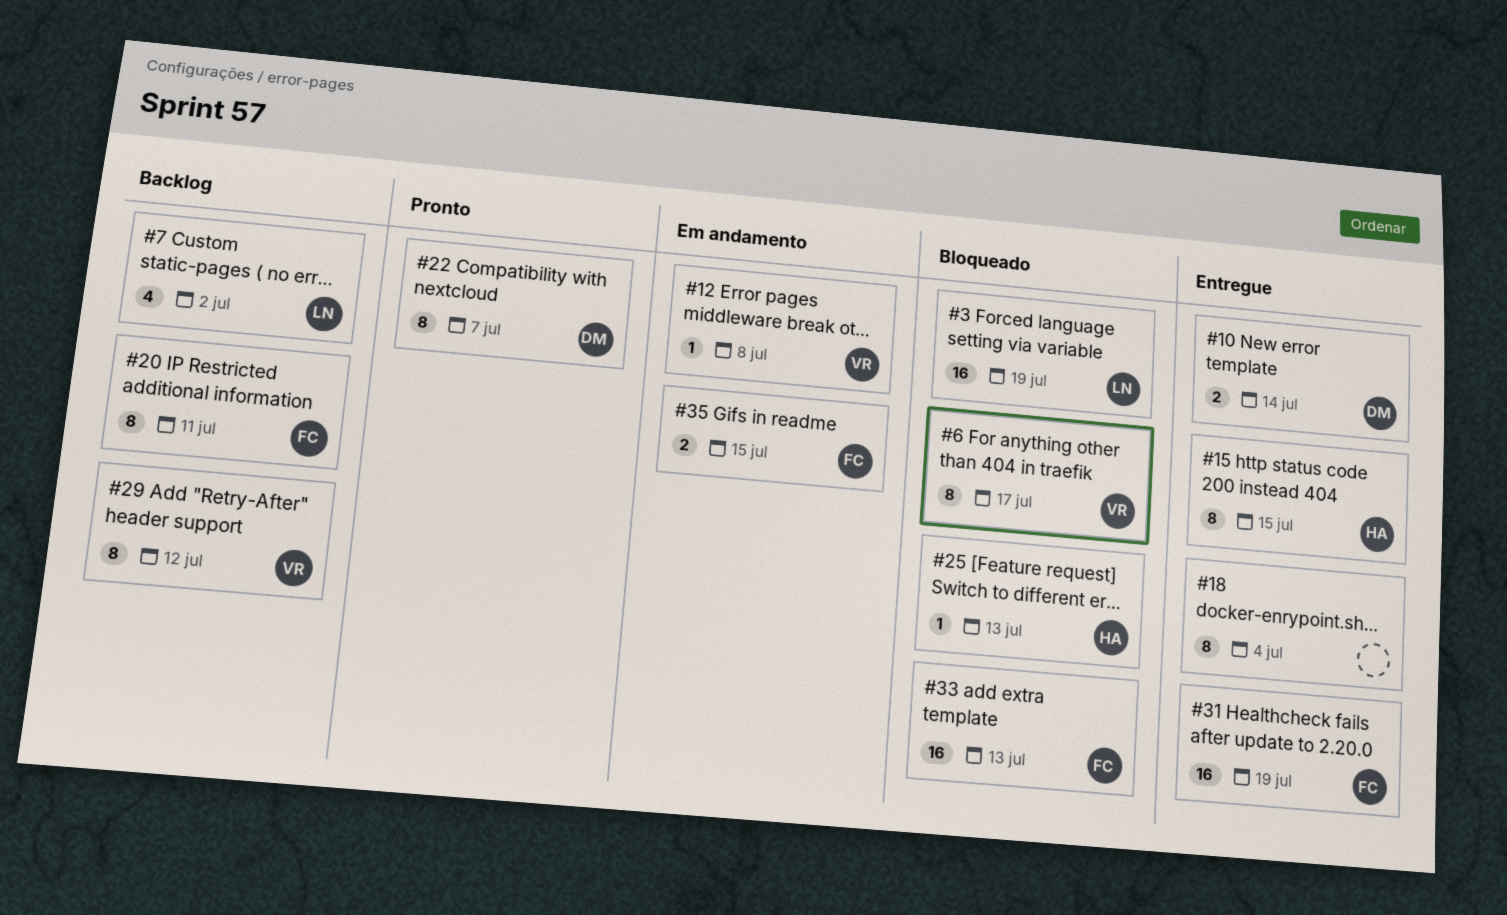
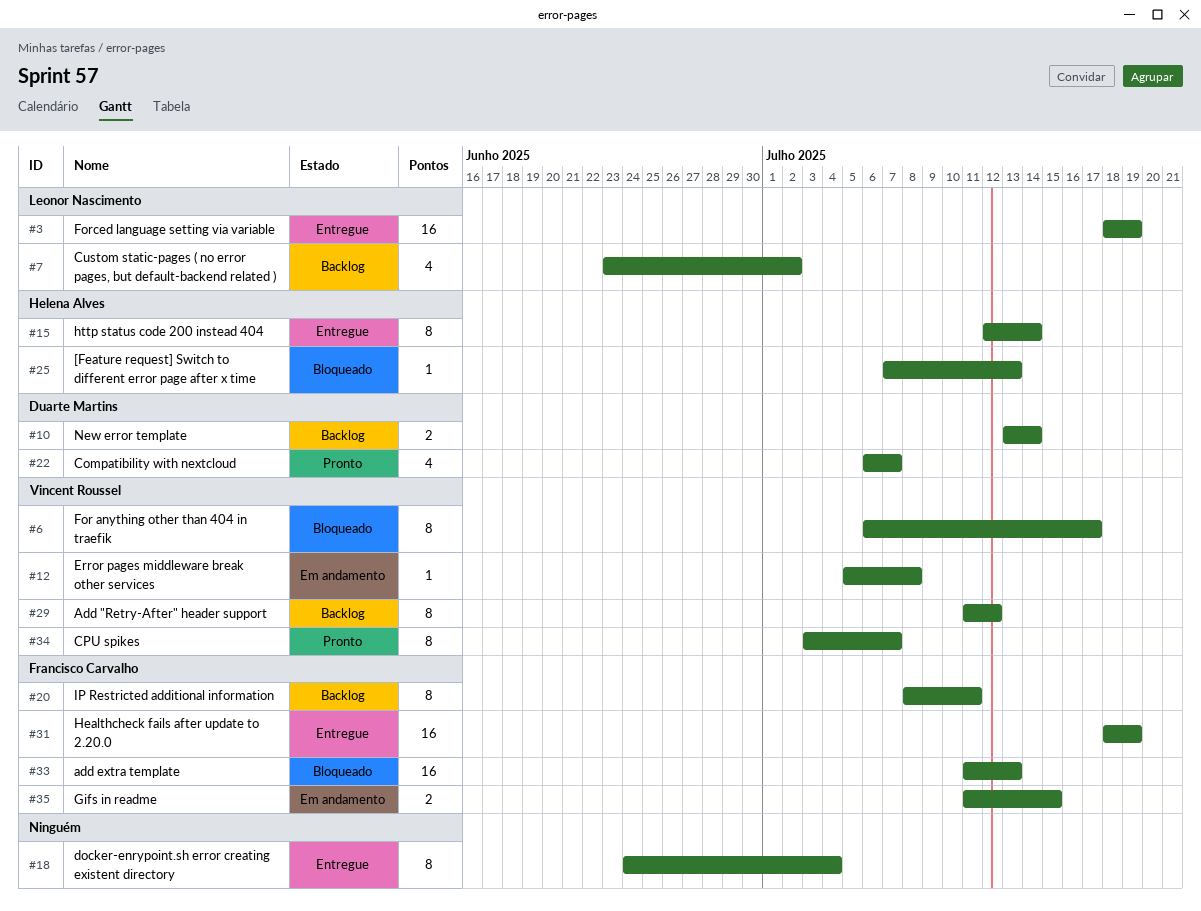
#3, status: Bloqueado -> Entregue
#10, status: Entregue -> Backlog
#15, due: Jul 15 -> Jul 14
#22, estimate: 8 -> 4
#34: none -> present

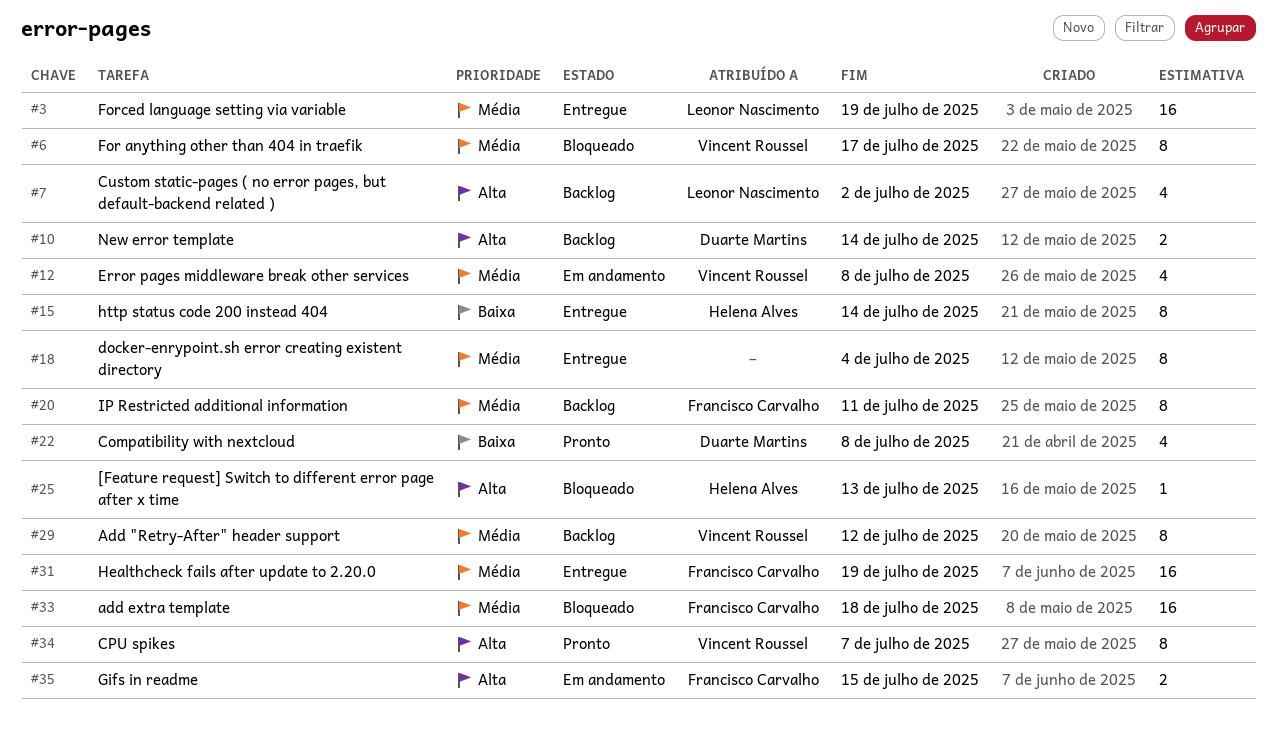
#12, estimate: 1 -> 4
#22, due: Jul 7 -> Jul 8
#33, due: Jul 13 -> Jul 18

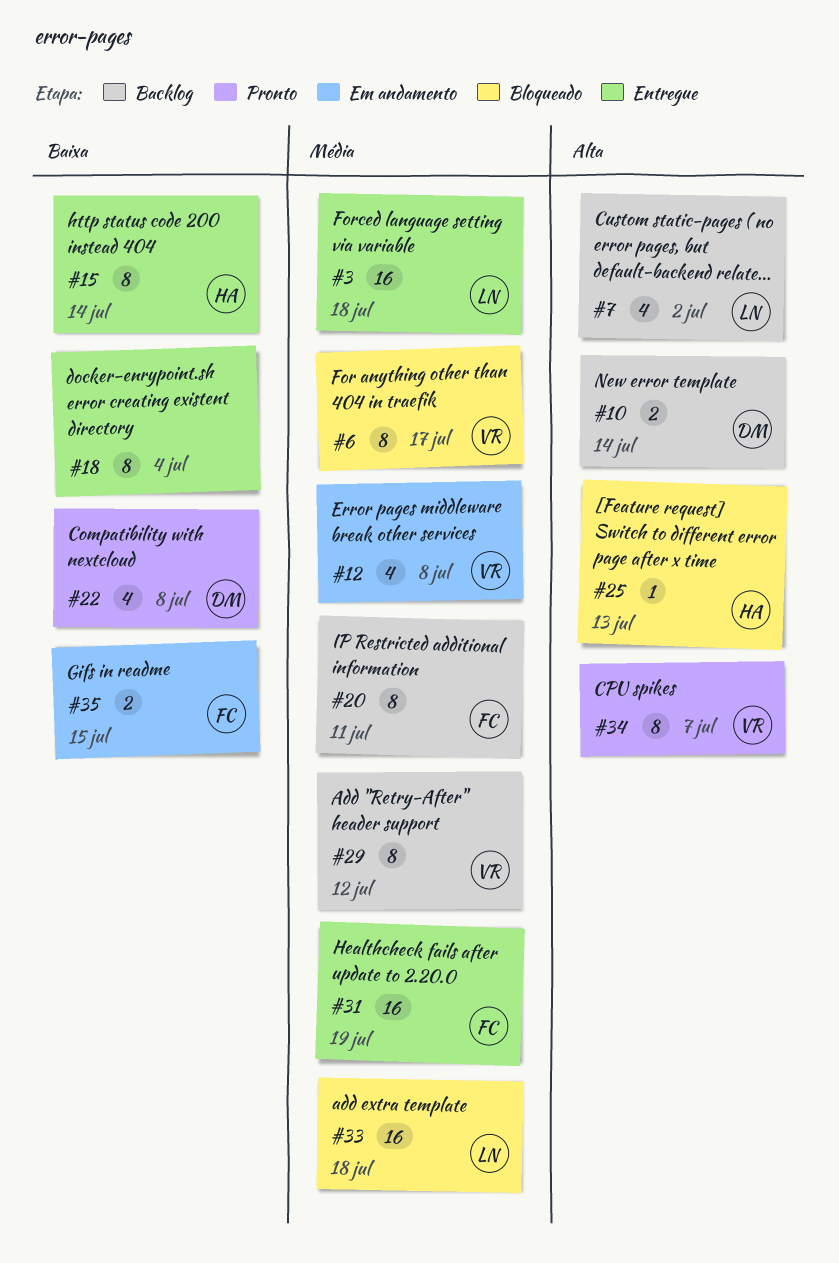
#3, due: Jul 19 -> Jul 18
#18, priority: Média -> Baixa
#33, owner: Francisco Carvalho -> Leonor Nascimento
#35, priority: Alta -> Baixa

